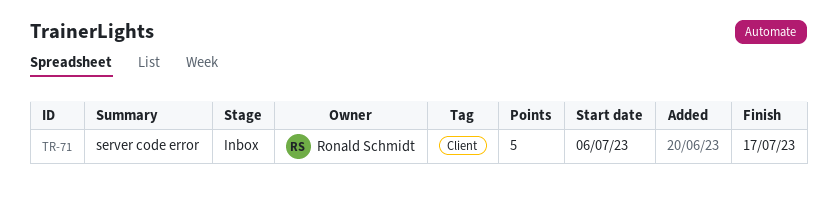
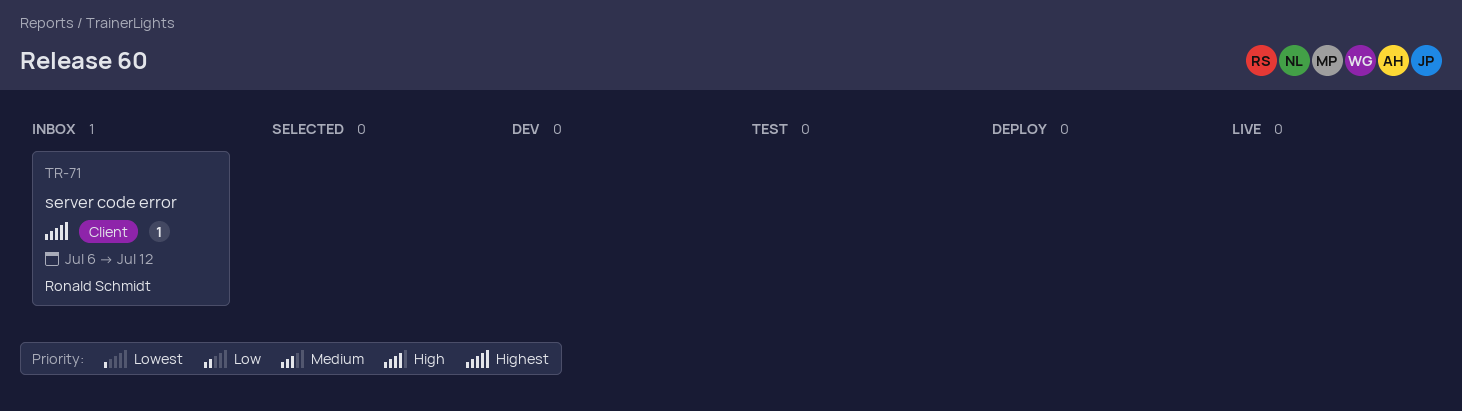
TR-71, estimate: 5 -> 1
TR-71, due: Jul 17 -> Jul 12

